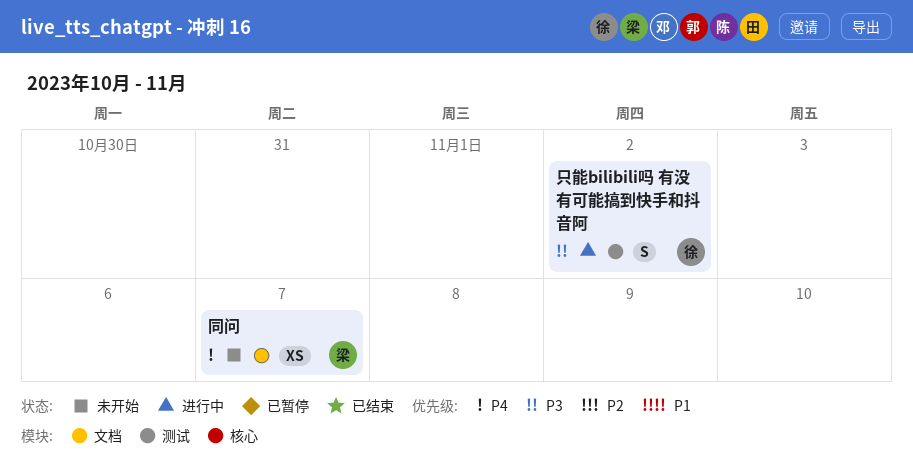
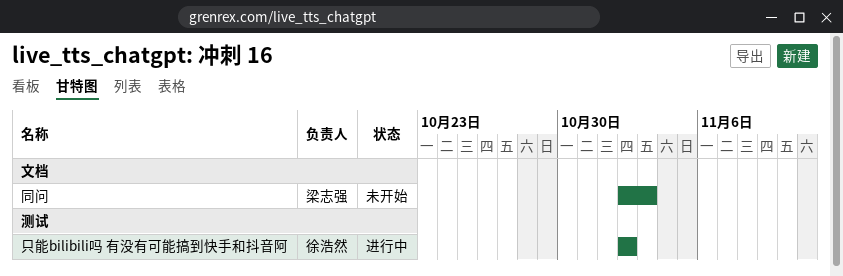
同问, due: Nov 7 -> Nov 3

